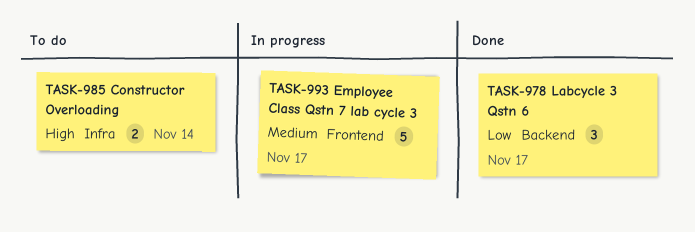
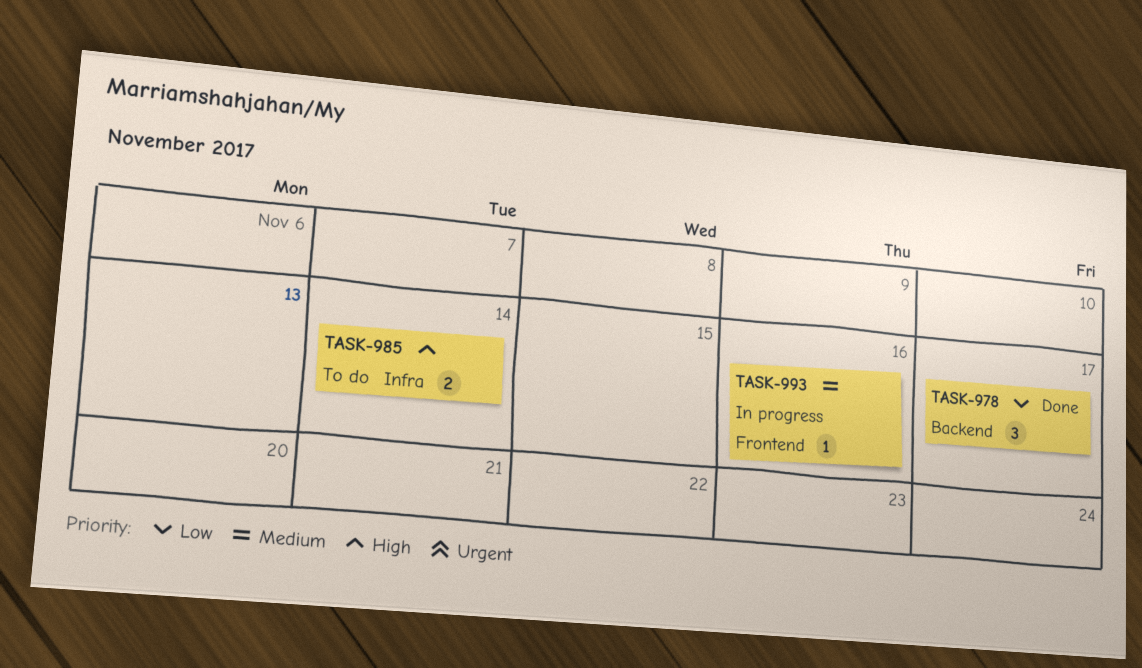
TASK-993, estimate: 5 -> 1
TASK-993, due: Nov 17 -> Nov 16

